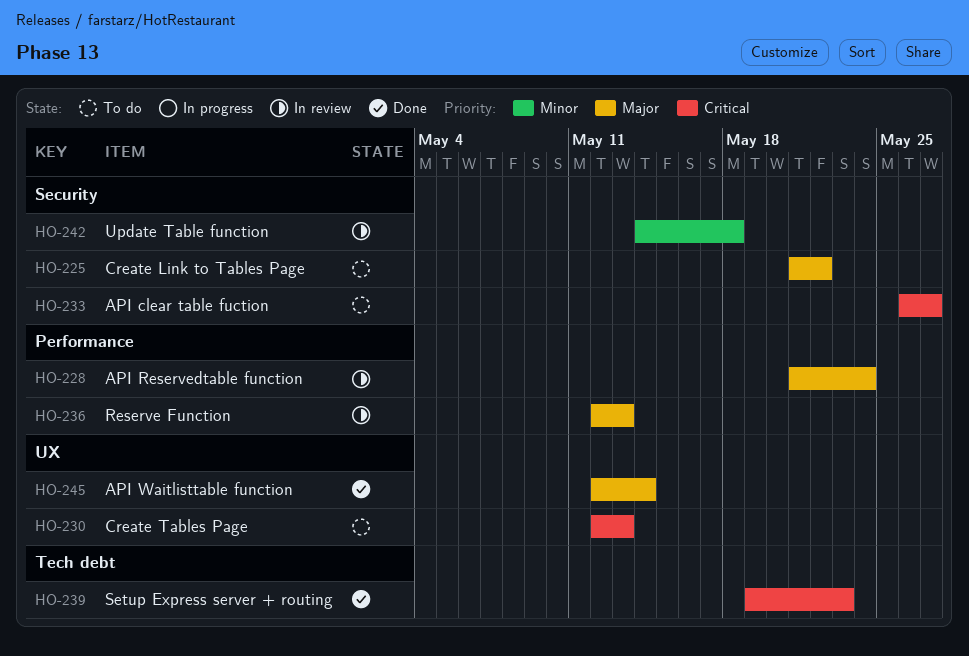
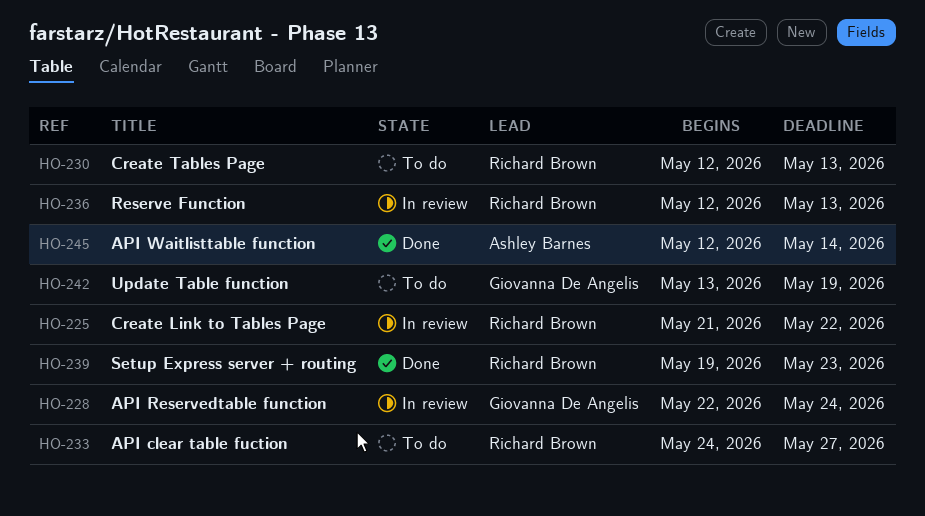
HO-225, status: To do -> In review
HO-228, start: May 21 -> May 22
HO-233, start: May 26 -> May 24
HO-242, status: In review -> To do
HO-242, start: May 14 -> May 13
HO-242, due: May 18 -> May 19

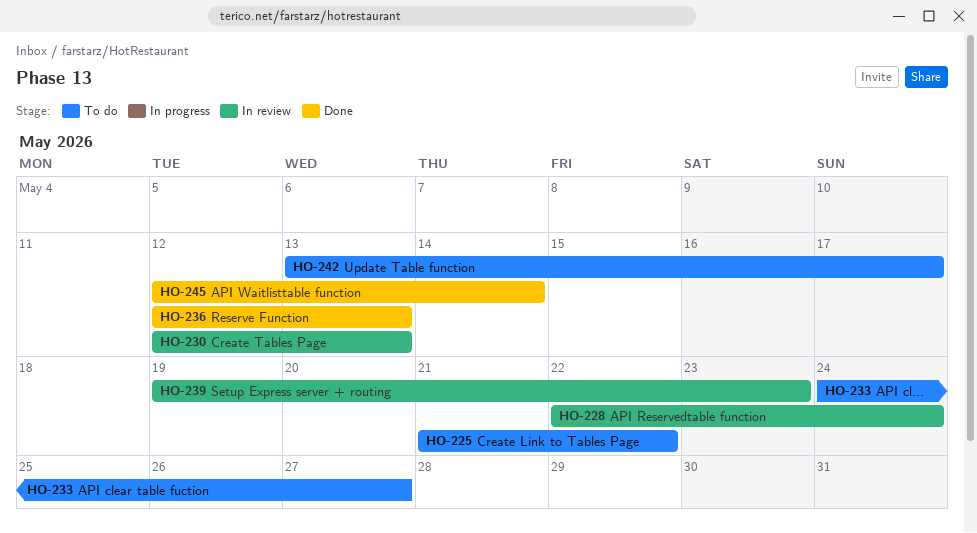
HO-225, status: In review -> To do
HO-230, status: To do -> In review
HO-236, status: In review -> Done
HO-239, status: Done -> In review
HO-242, due: May 19 -> May 17

